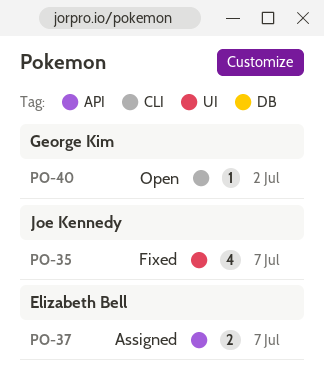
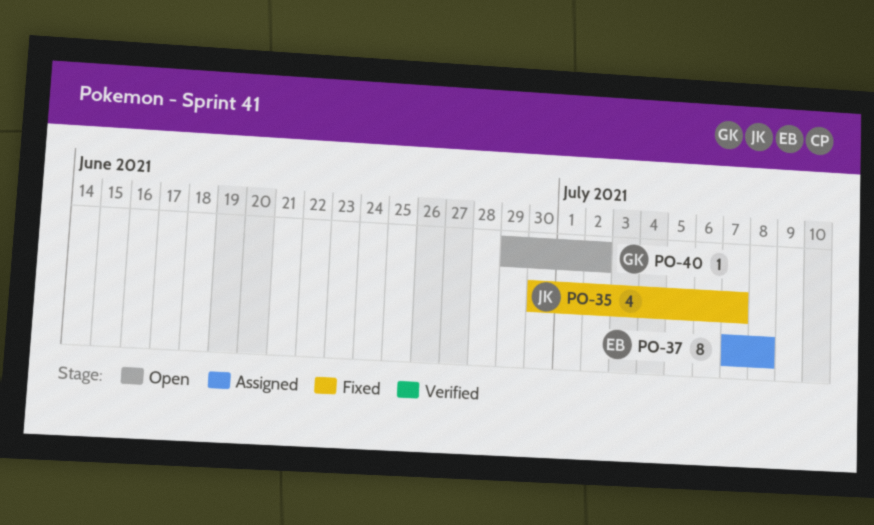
PO-37, estimate: 2 -> 8
PO-37, due: Jul 7 -> Jul 8

